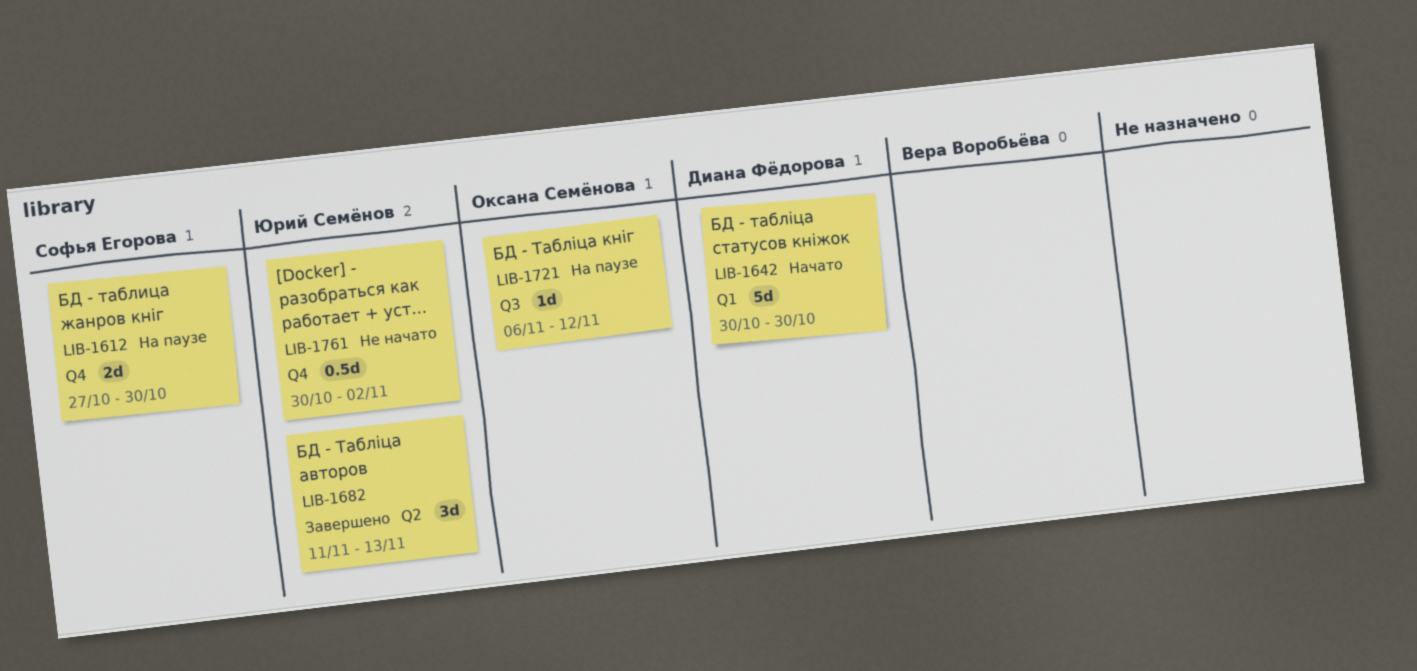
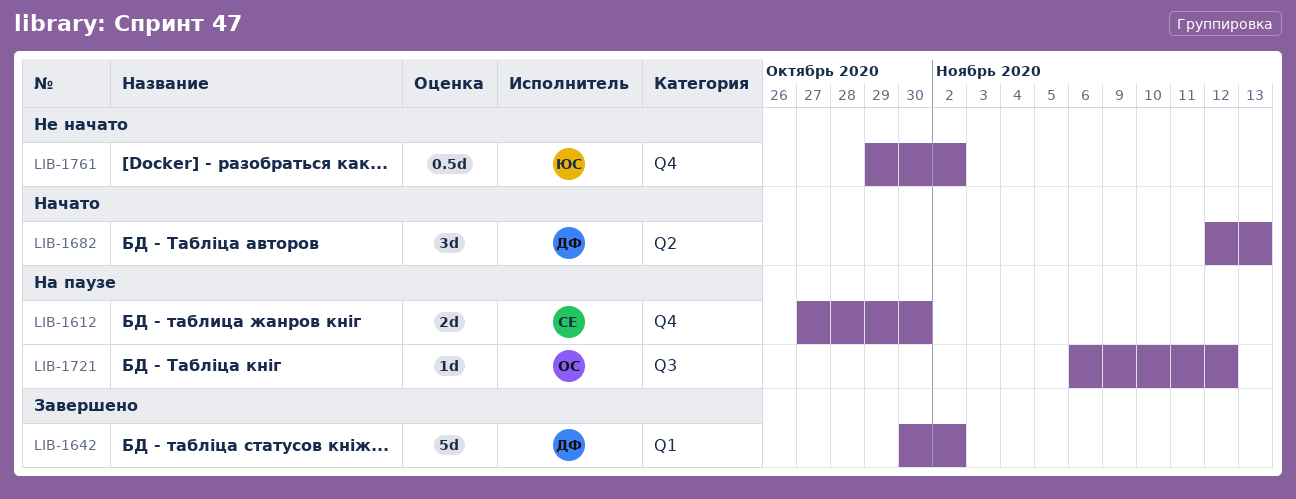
LIB-1642, status: Начато -> Завершено
LIB-1642, due: Oct 30 -> Nov 2
LIB-1682, status: Завершено -> Начато
LIB-1682, owner: Юрий Семёнов -> Диана Фёдорова
LIB-1682, start: Nov 11 -> Nov 12
LIB-1761, start: Oct 30 -> Oct 29

